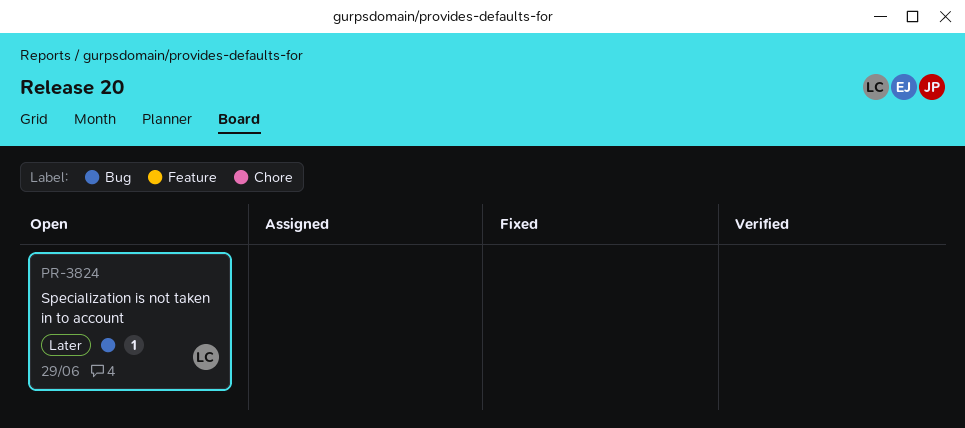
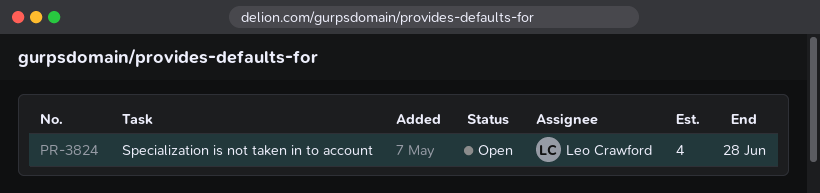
PR-3824, estimate: 1 -> 4
PR-3824, due: Jun 29 -> Jun 28

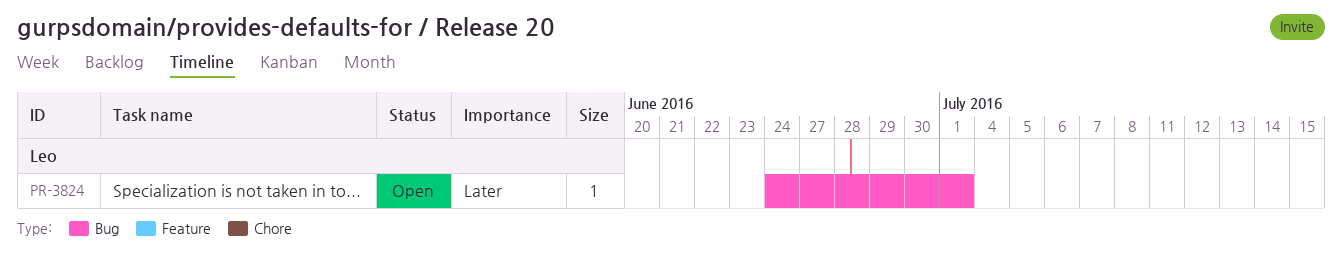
PR-3824, estimate: 4 -> 1
PR-3824, due: Jun 28 -> Jul 1

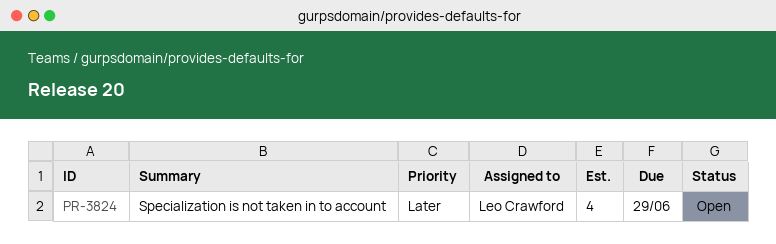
PR-3824, estimate: 1 -> 4
PR-3824, due: Jul 1 -> Jun 29

